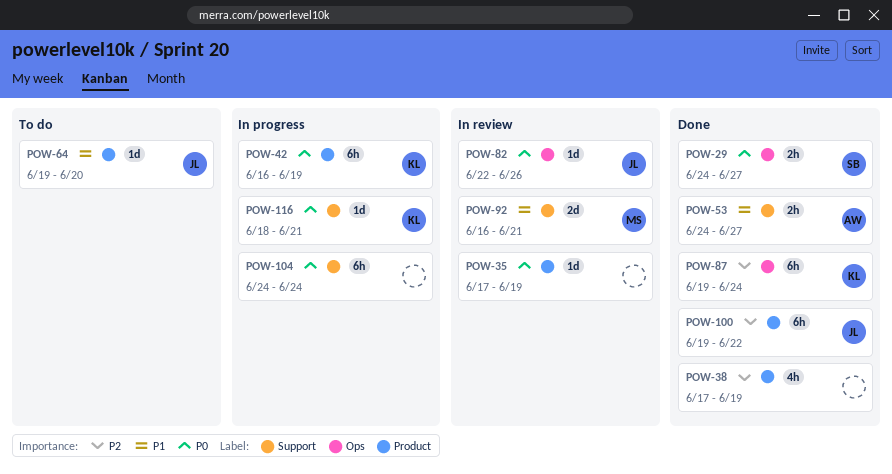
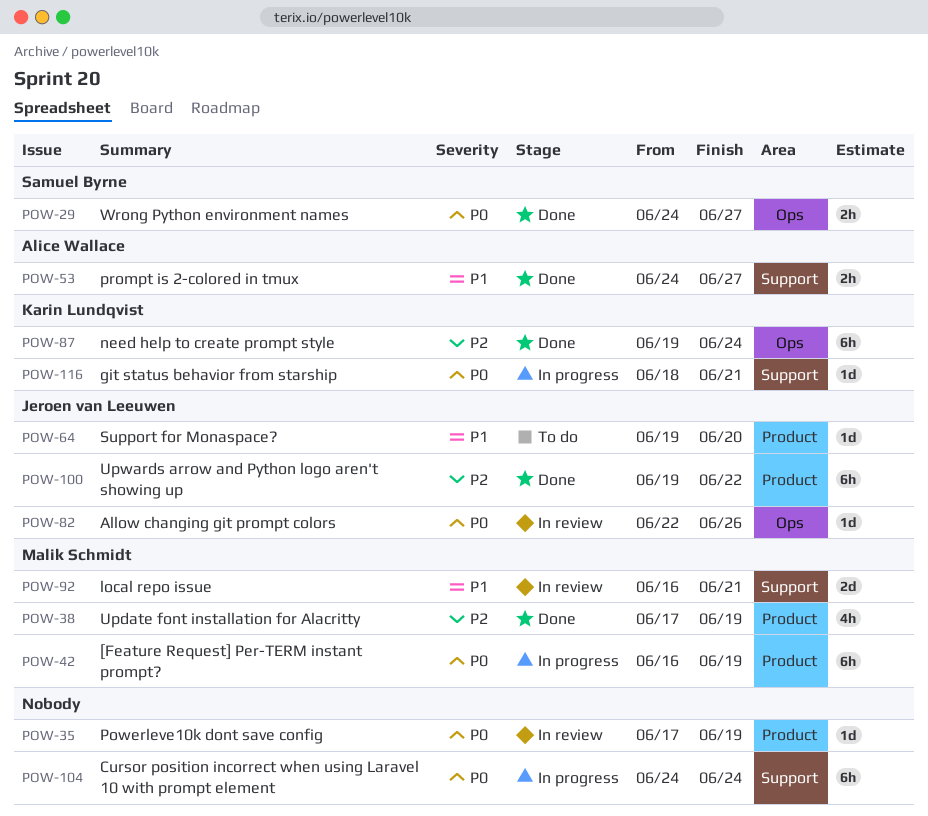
POW-38, owner: none -> Malik Schmidt
POW-42, owner: Karin Lundqvist -> Malik Schmidt

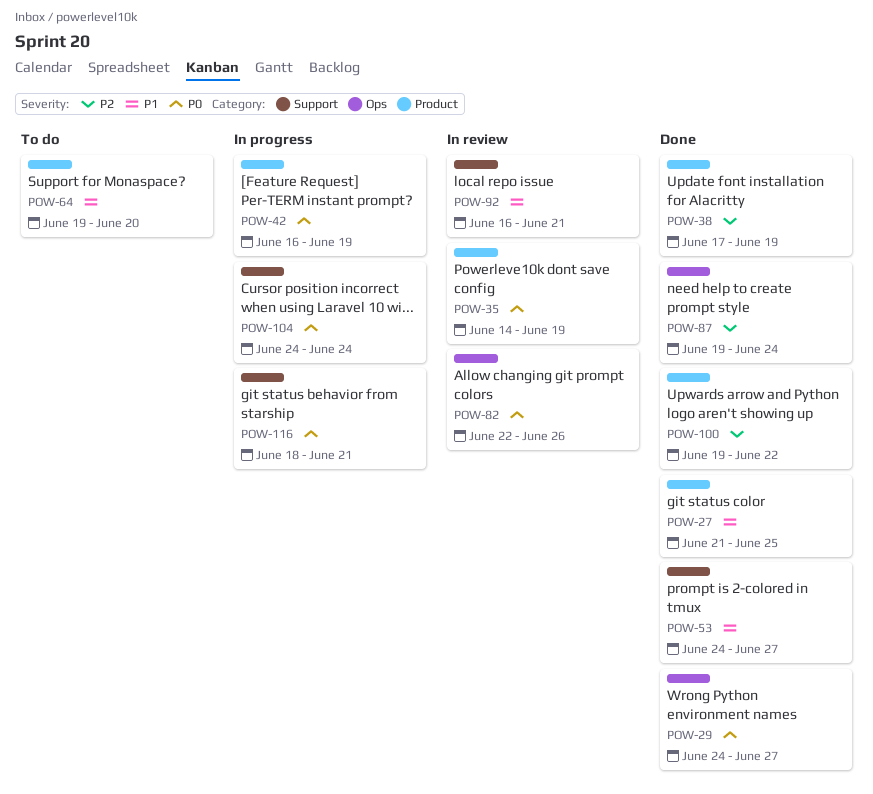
POW-27: none -> present
POW-35, start: Jun 17 -> Jun 14

